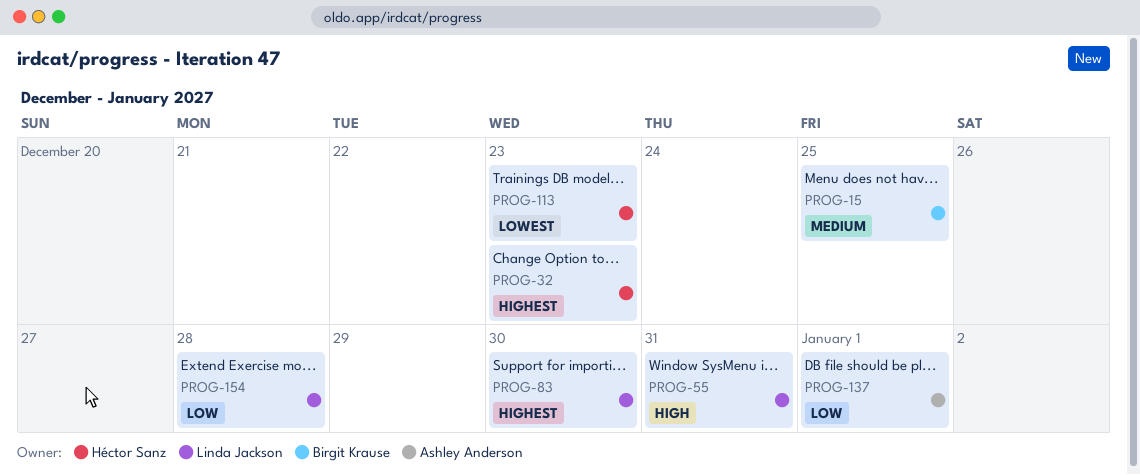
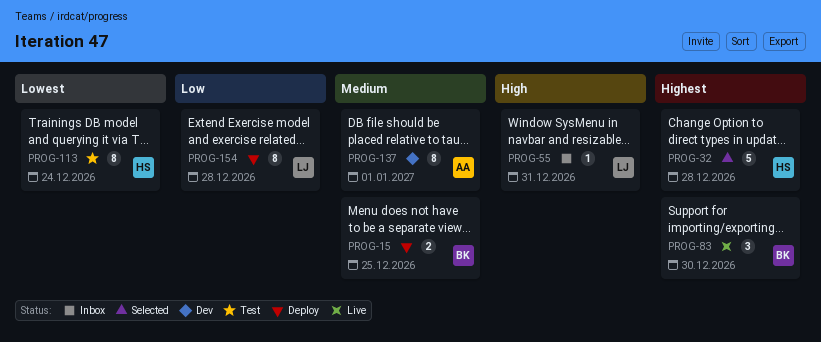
PROG-32, due: Dec 23 -> Dec 28
PROG-83, owner: Linda Jackson -> Birgit Krause
PROG-113, due: Dec 23 -> Dec 24
PROG-137, priority: Low -> Medium

